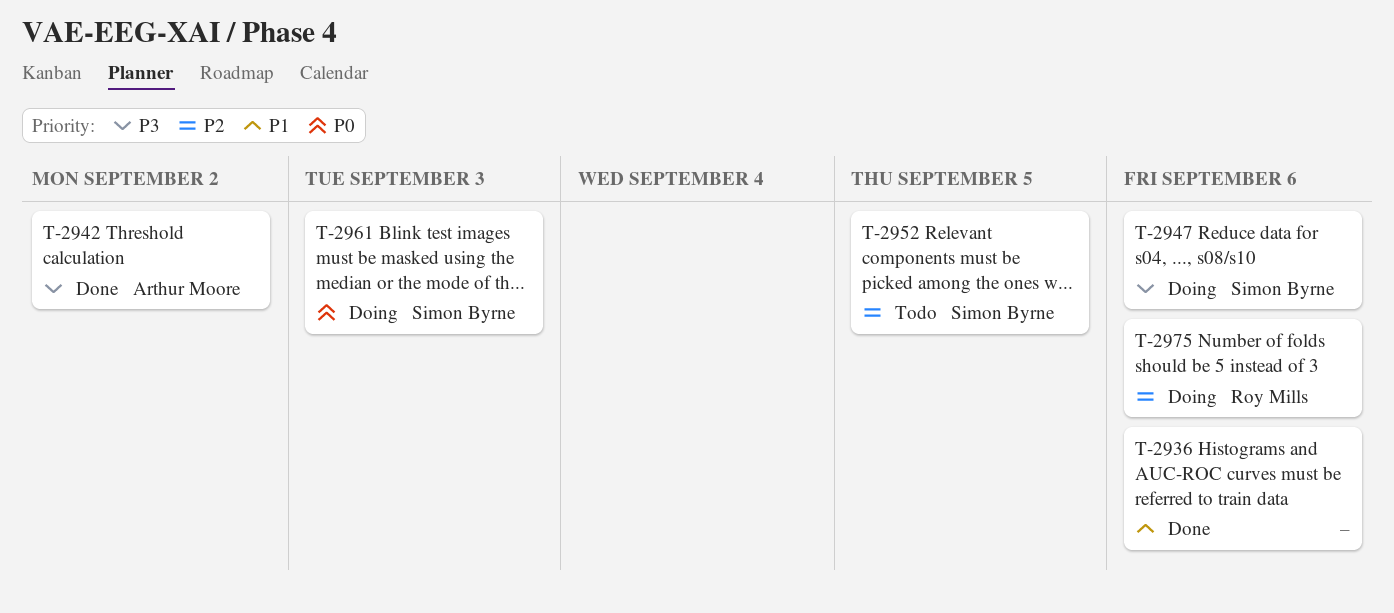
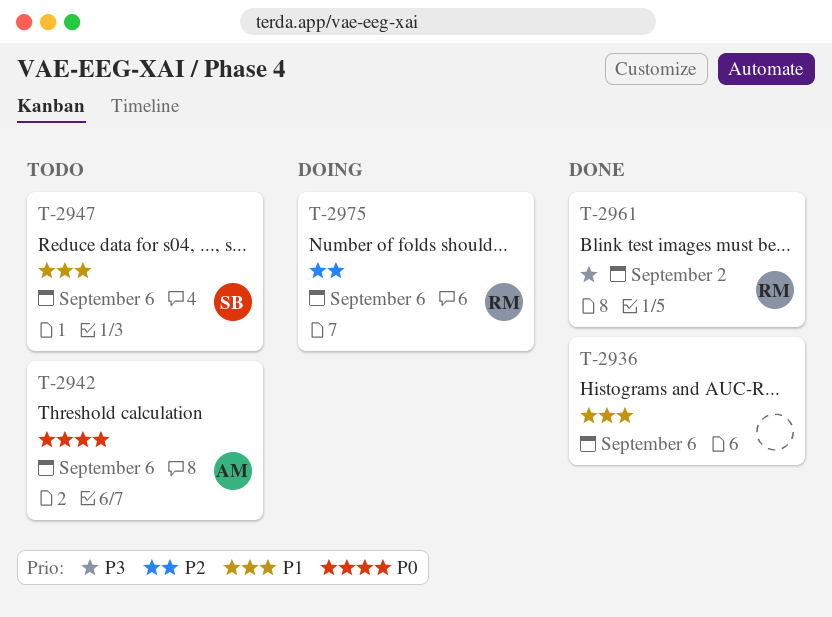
T-2942, status: Done -> Todo
T-2942, priority: P3 -> P0
T-2942, due: Sep 2 -> Sep 6
T-2947, status: Doing -> Todo
T-2947, priority: P3 -> P1
T-2952: present -> none
T-2961, status: Doing -> Done
T-2961, owner: Simon Byrne -> Roy Mills
T-2961, priority: P0 -> P3
T-2961, due: Sep 3 -> Sep 2

